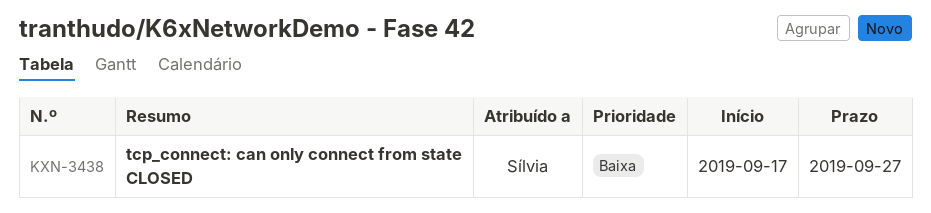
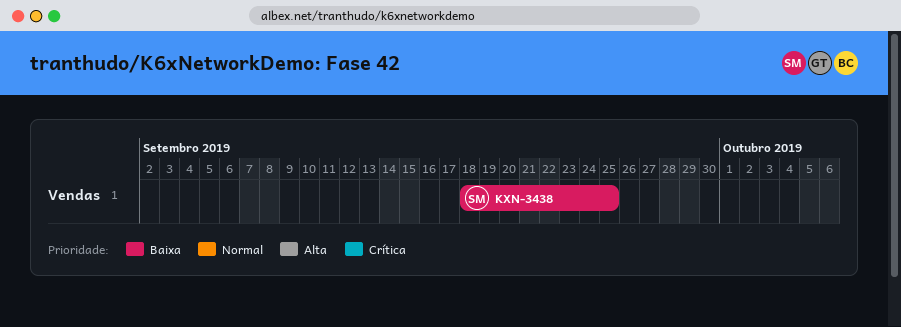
KXN-3438, start: Sep 17 -> Sep 18
KXN-3438, due: Sep 27 -> Sep 25

